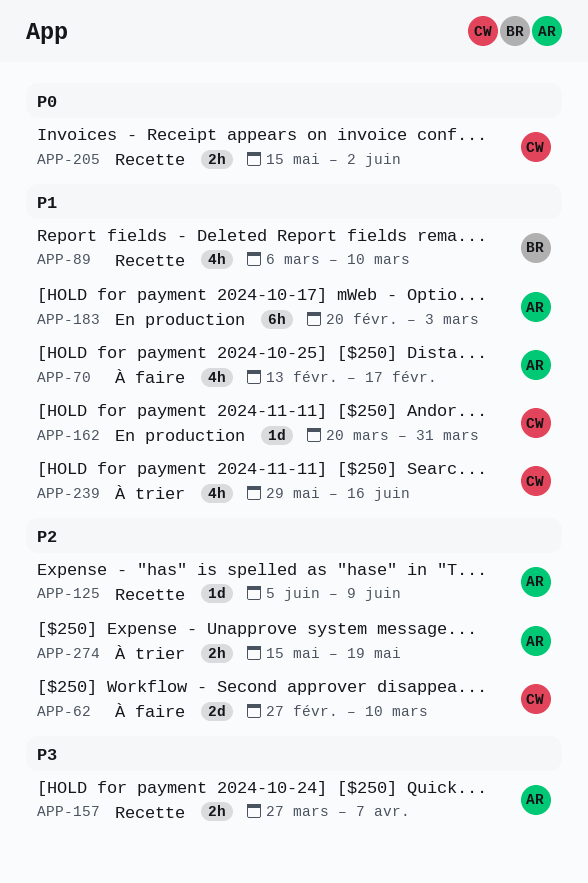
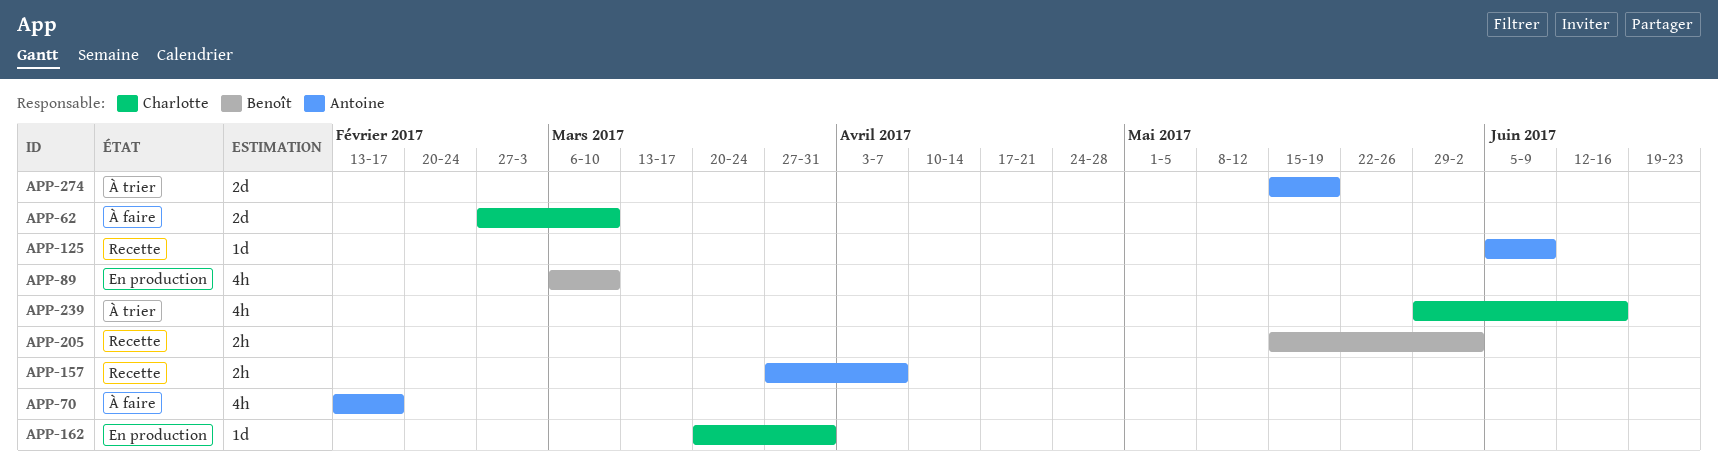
APP-89, status: Recette -> En production
APP-183: present -> none
APP-205, owner: Charlotte -> Benoît
APP-274, estimate: 2h -> 2d

